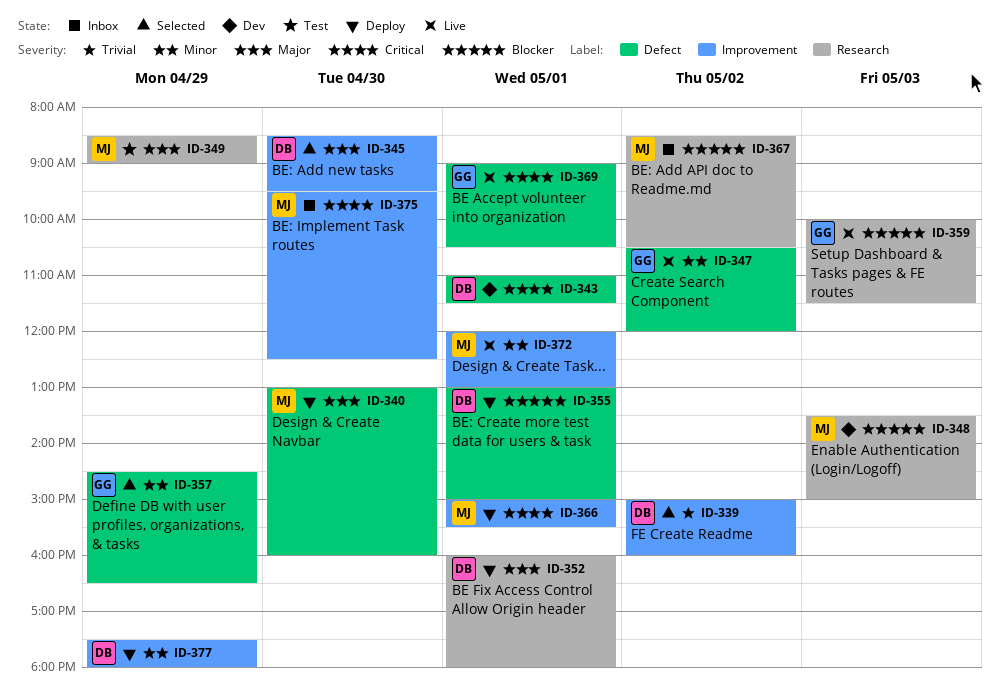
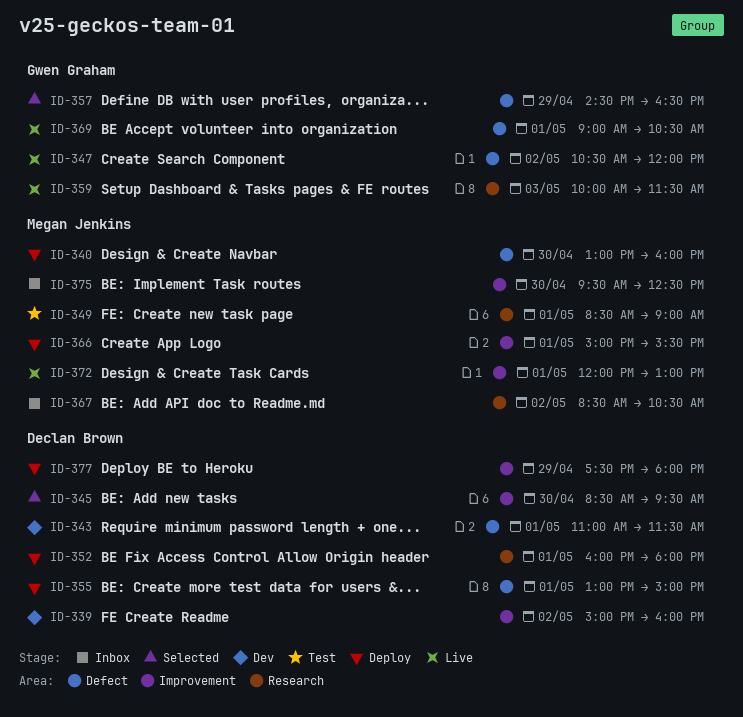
ID-339, status: Selected -> Dev
ID-348: present -> none
ID-349, day: Apr 29 -> May 1

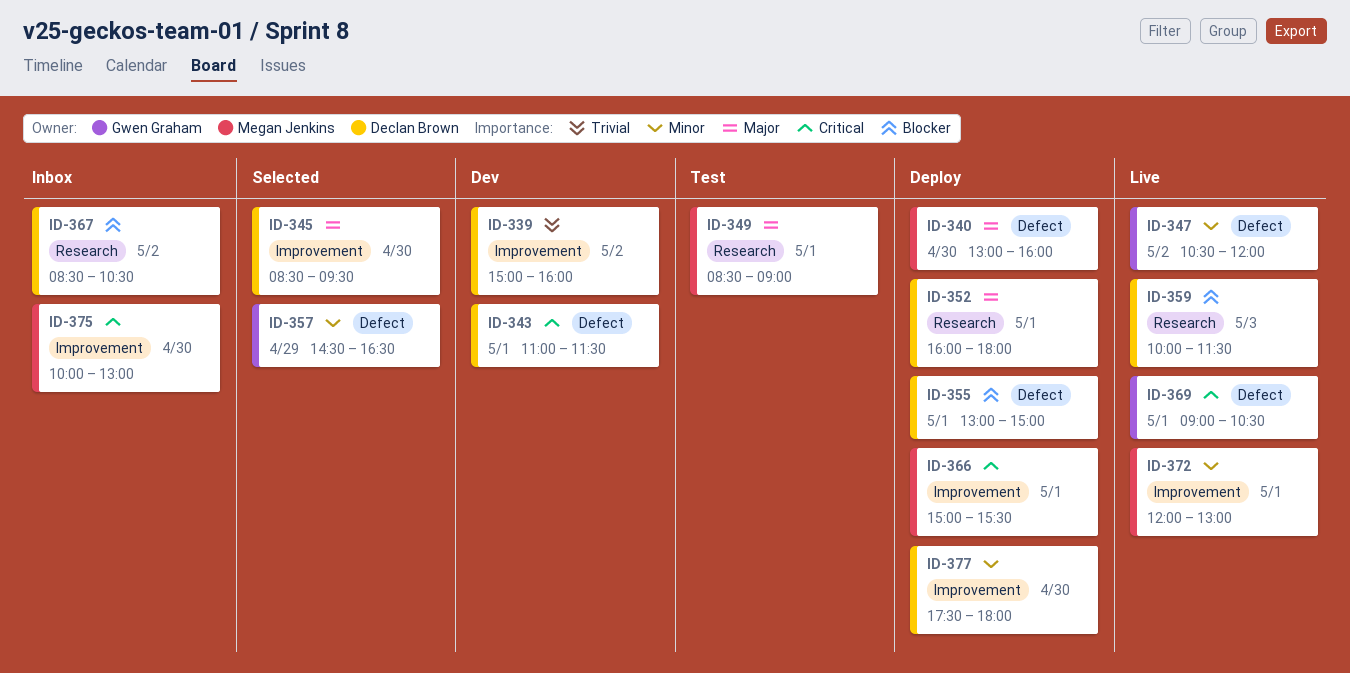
ID-359, owner: Gwen Graham -> Declan Brown
ID-367, owner: Megan Jenkins -> Declan Brown
ID-375, begins: 09:30 -> 10:00
ID-375, ends: 12:30 -> 13:00
ID-377, day: Apr 29 -> Apr 30

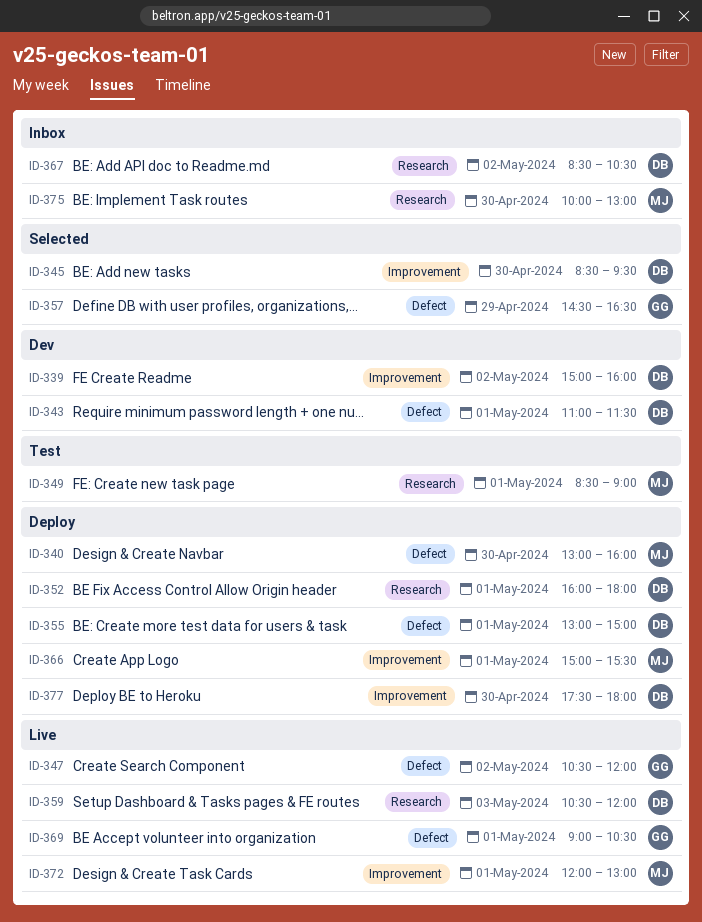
ID-359, begins: 10:00 -> 10:30
ID-359, ends: 11:30 -> 12:00
ID-375, label: Improvement -> Research

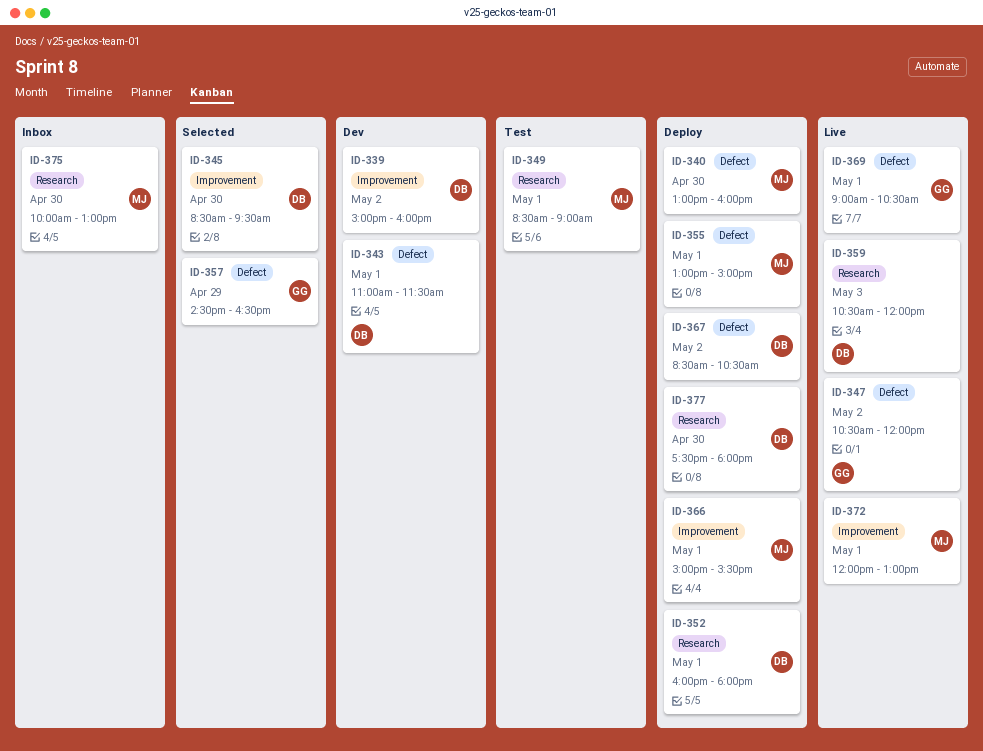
ID-355, owner: DB -> MJ
ID-367, status: Inbox -> Deploy
ID-367, label: Research -> Defect
ID-377, label: Improvement -> Research

